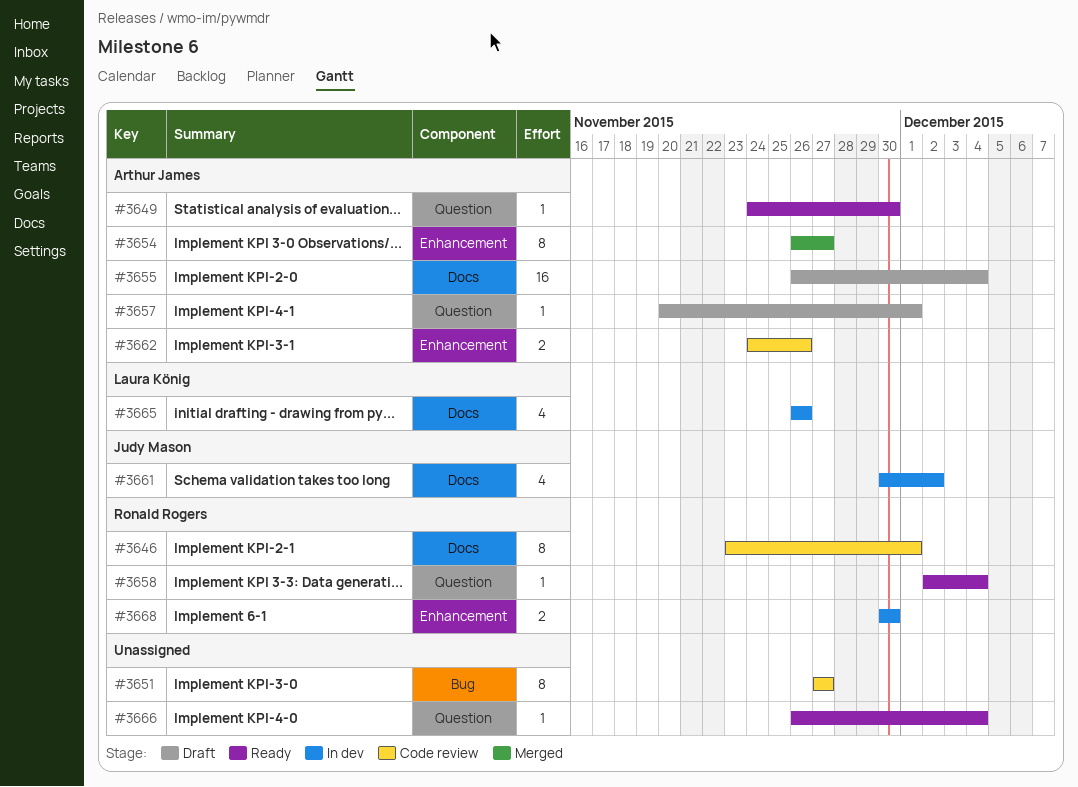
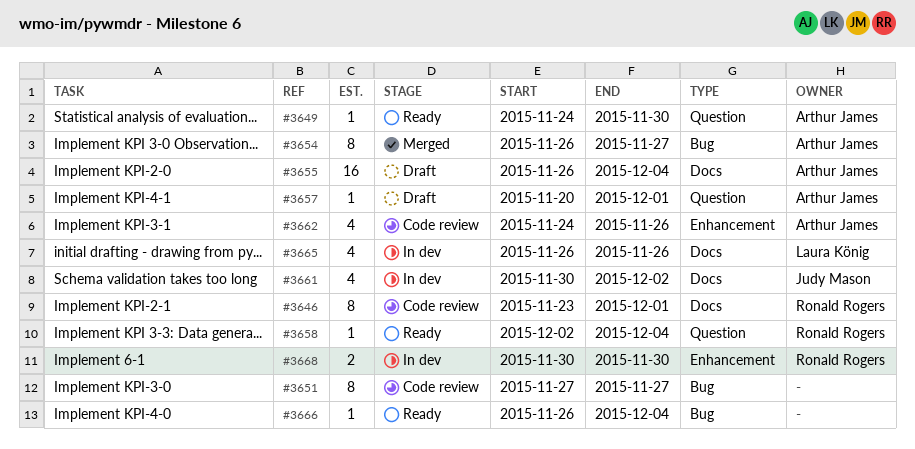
#3654, label: Enhancement -> Bug
#3662, estimate: 2 -> 4
#3666, label: Question -> Bug

